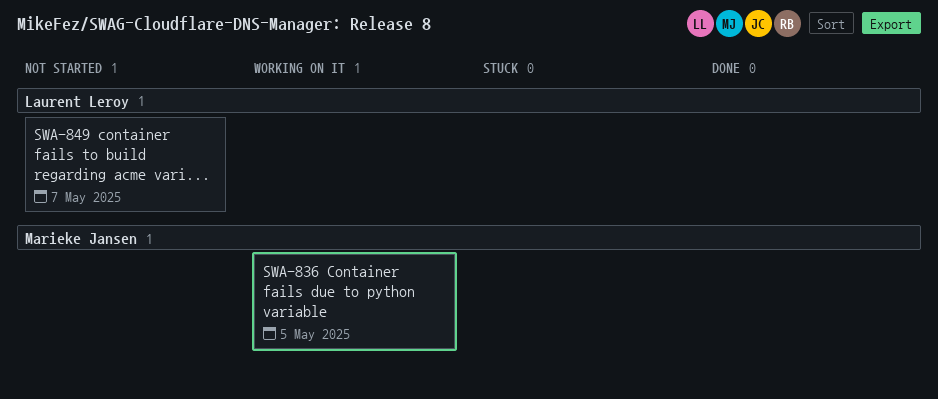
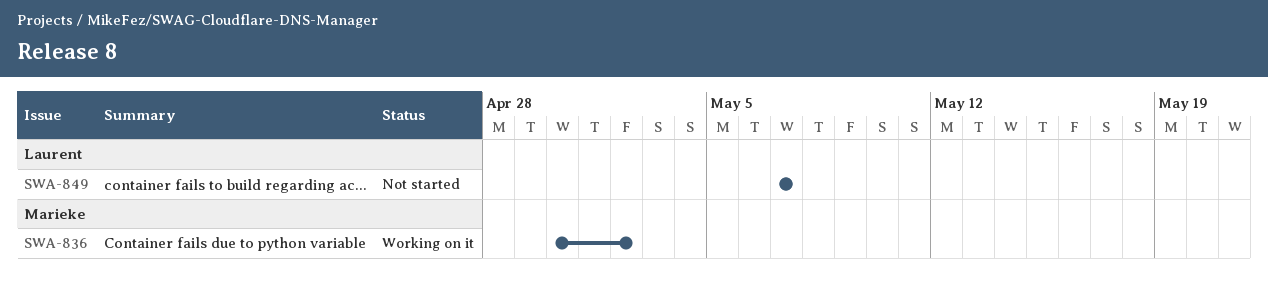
SWA-836, due: May 5 -> May 2

